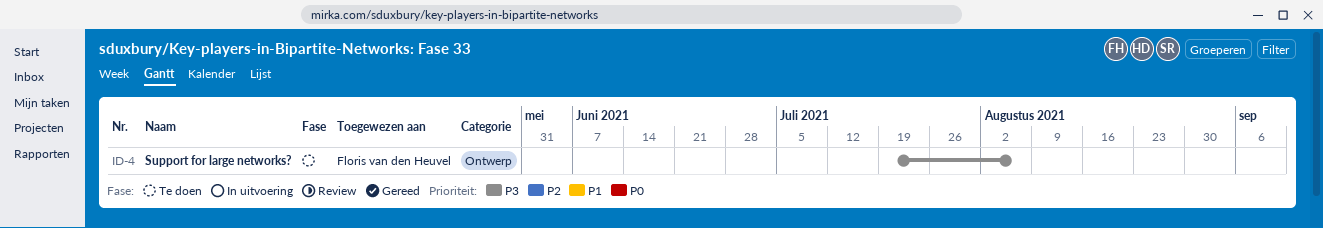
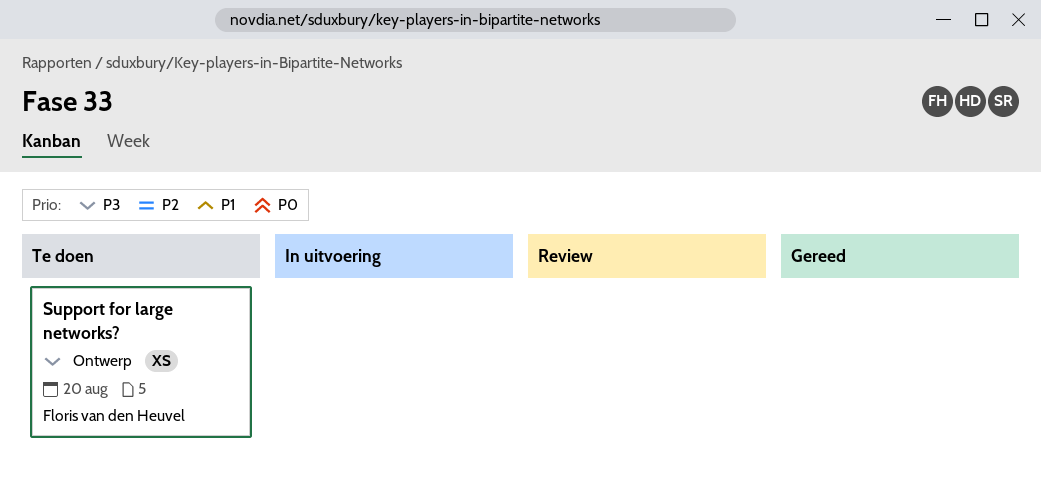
Support for large networks?, due: Aug 6 -> Aug 20

